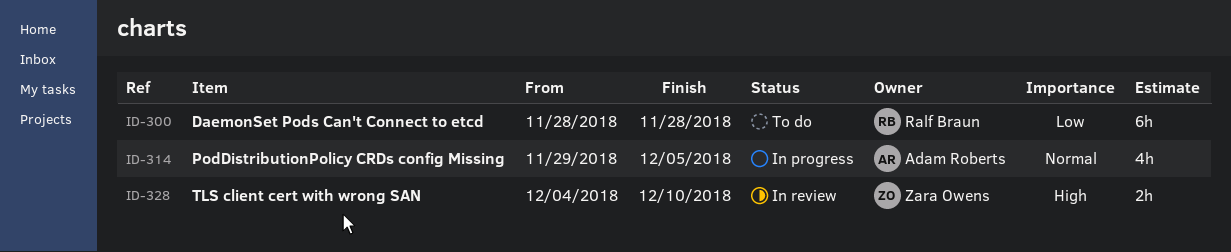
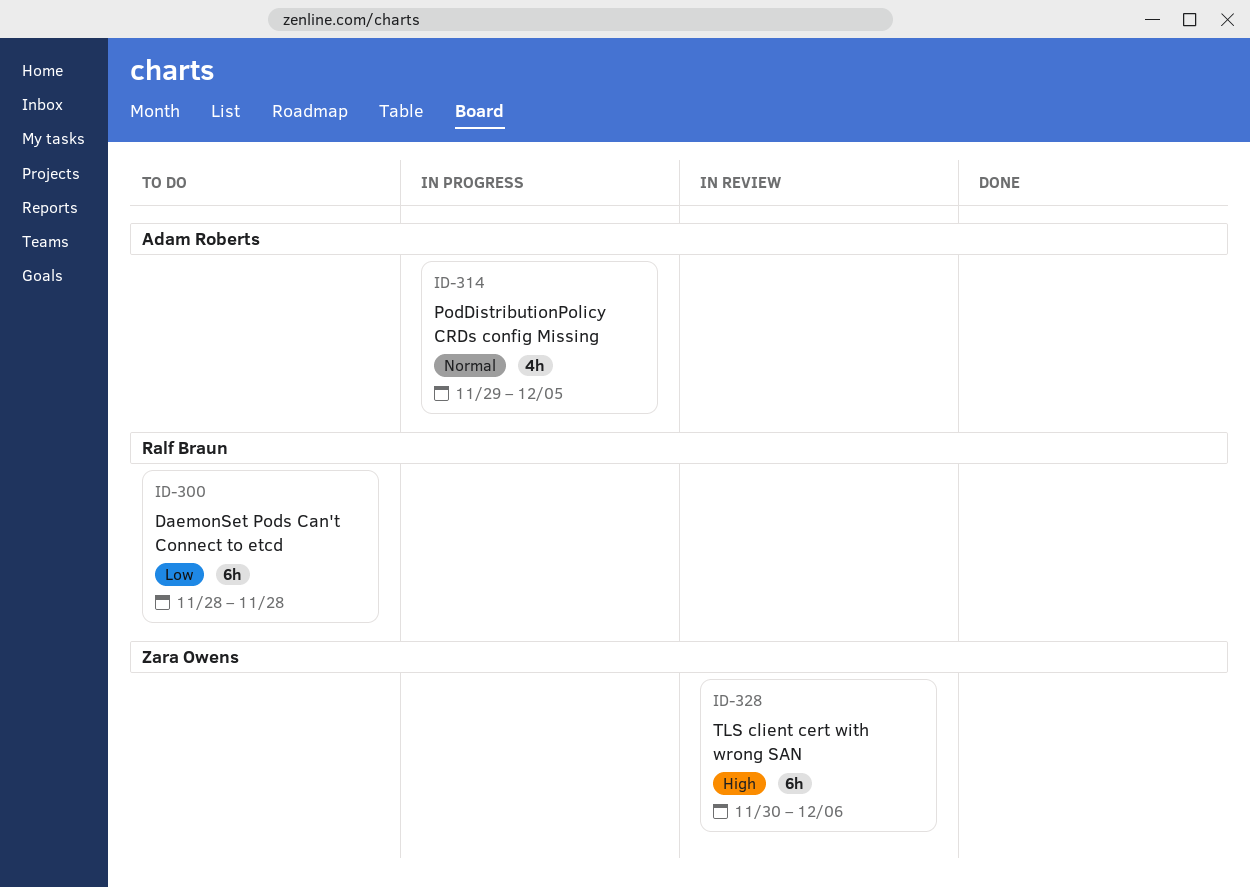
ID-328, estimate: 2h -> 6h
ID-328, start: Dec 4 -> Nov 30
ID-328, due: Dec 10 -> Dec 6

